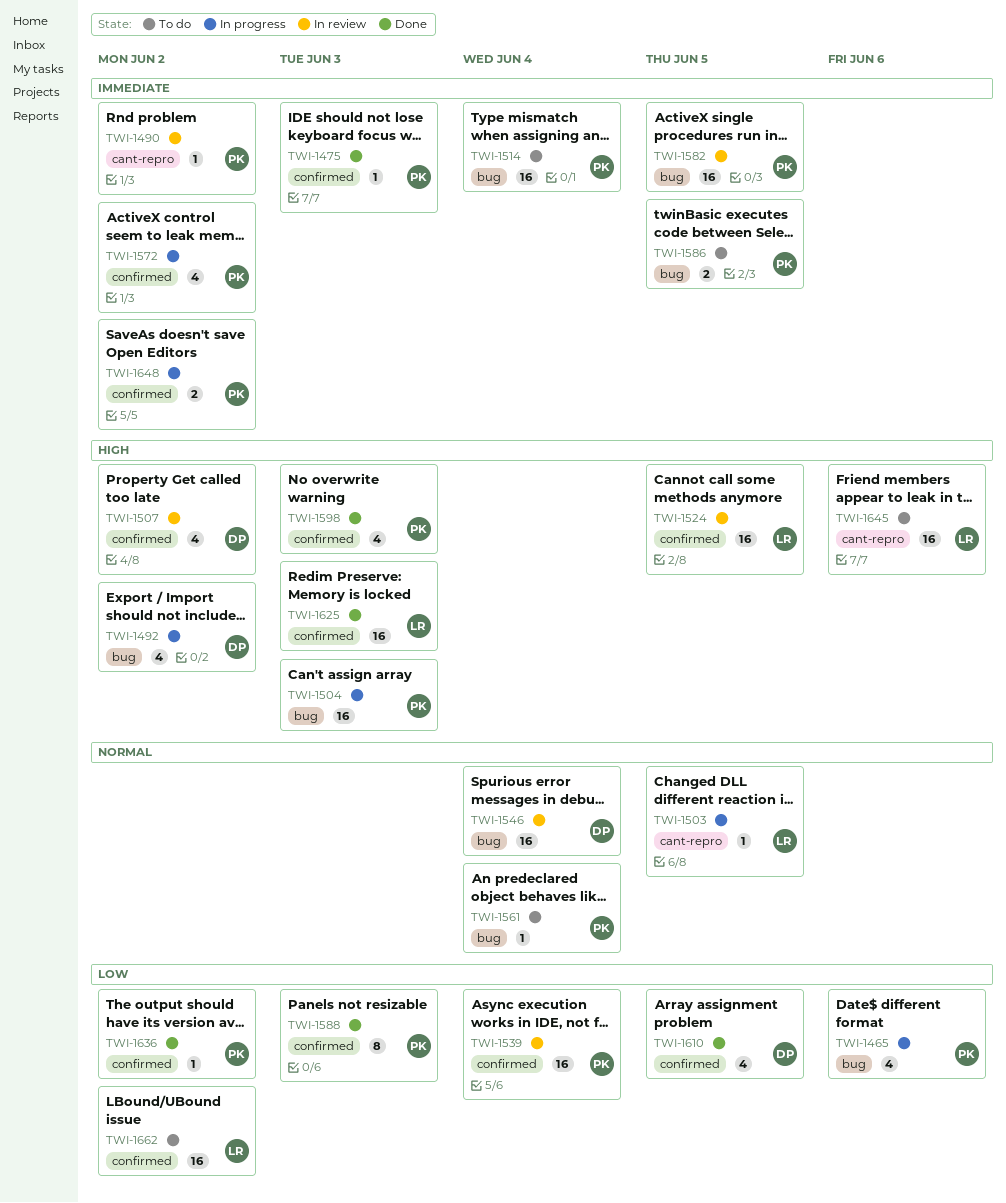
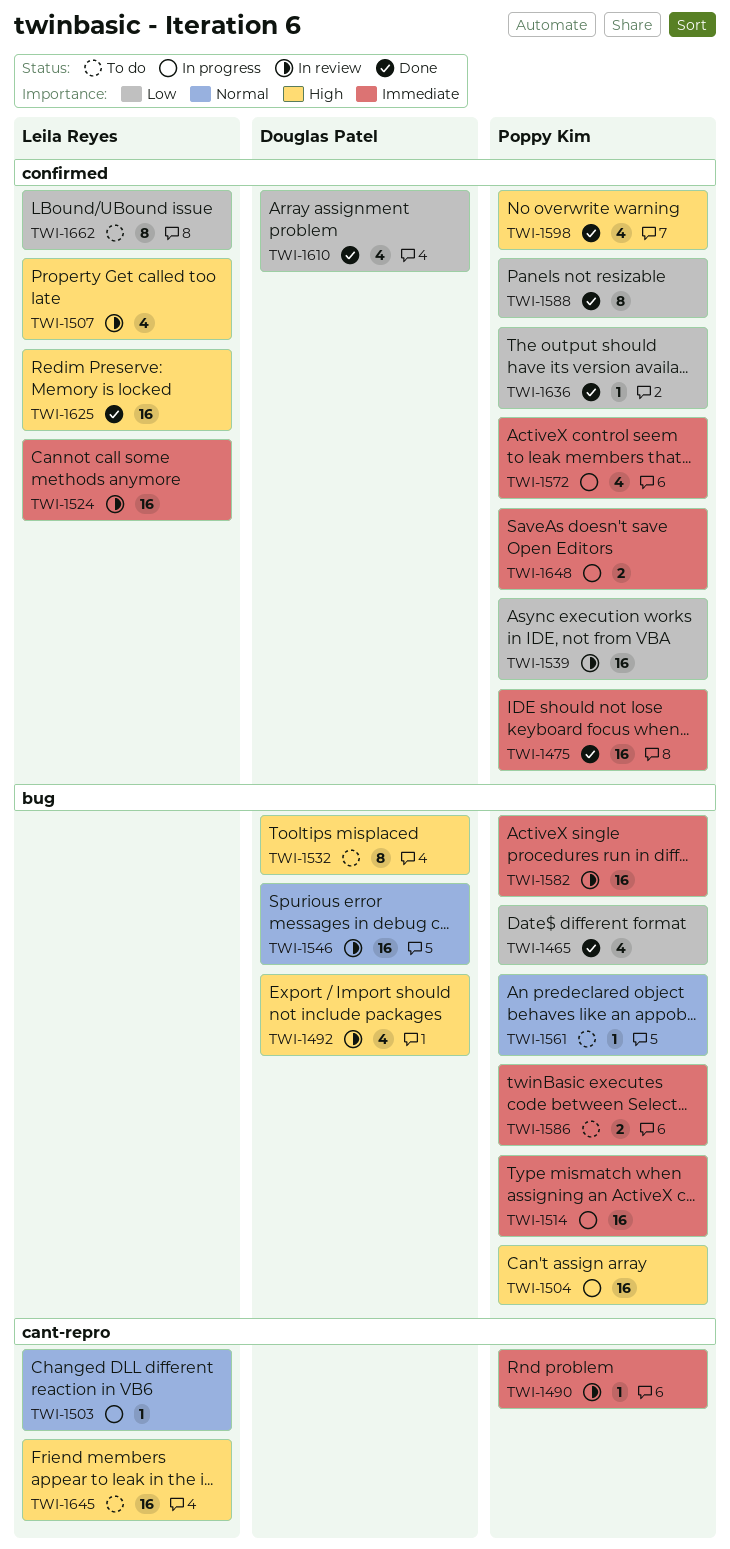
TWI-1465, status: In progress -> Done
TWI-1475, estimate: 1 -> 16
TWI-1492, status: In progress -> In review
TWI-1507, owner: Douglas Patel -> Leila Reyes
TWI-1514, status: To do -> In progress
TWI-1524, priority: High -> Immediate
TWI-1532: none -> present
TWI-1662, estimate: 16 -> 8

